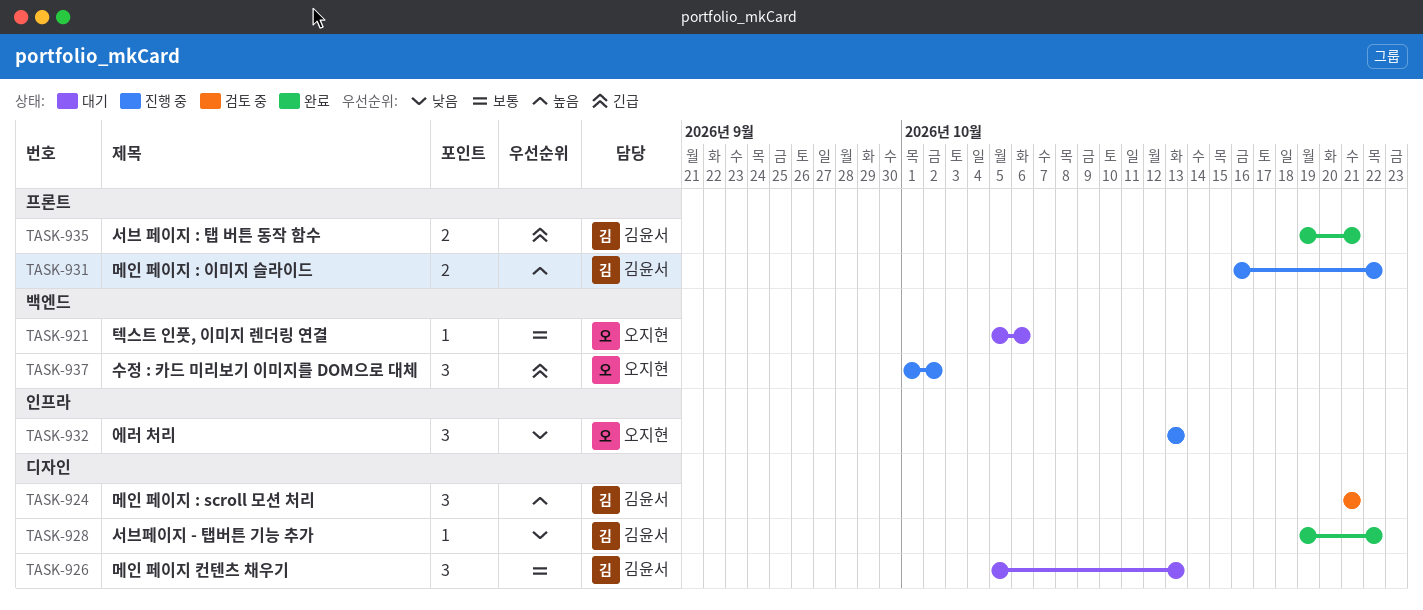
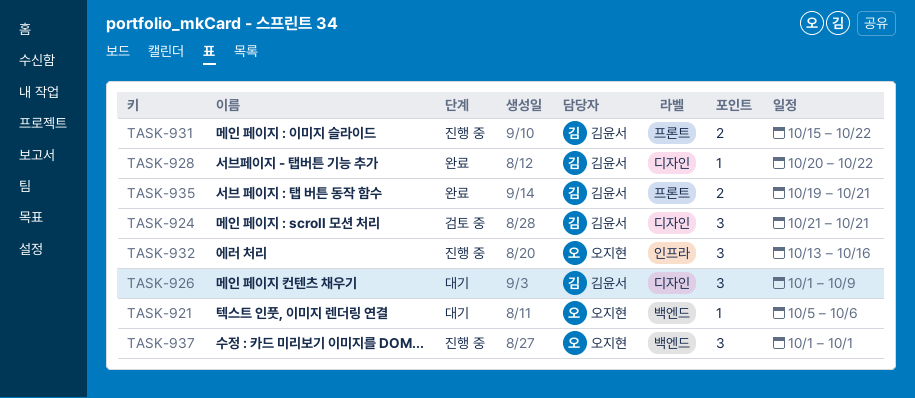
TASK-926, start: Oct 5 -> Oct 1
TASK-926, due: Oct 13 -> Oct 9
TASK-928, start: Oct 19 -> Oct 20
TASK-931, start: Oct 16 -> Oct 15
TASK-932, due: Oct 13 -> Oct 16
TASK-937, due: Oct 2 -> Oct 1

